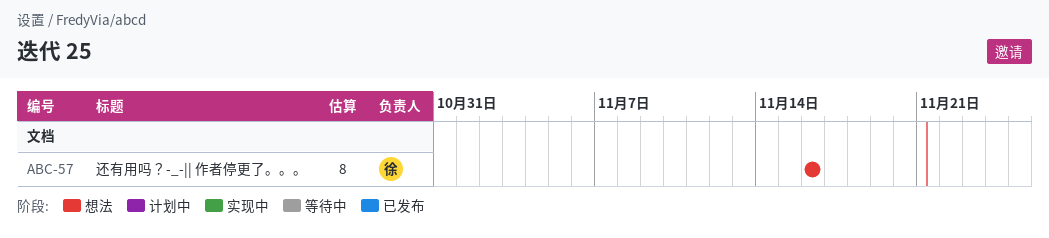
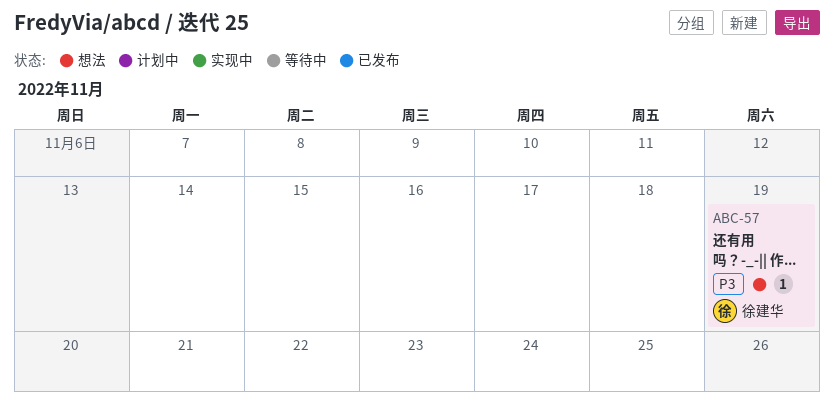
ABC-57, estimate: 8 -> 1
ABC-57, due: Nov 16 -> Nov 19

